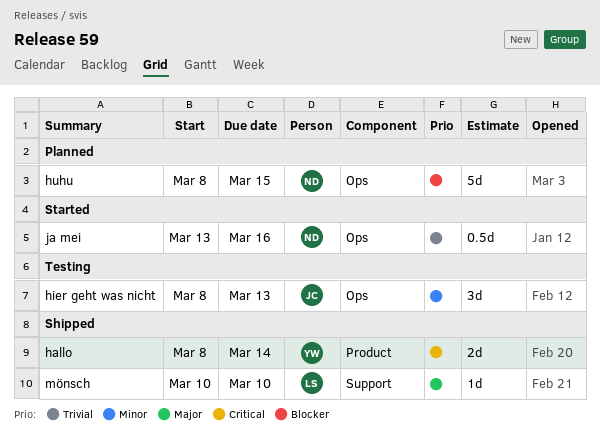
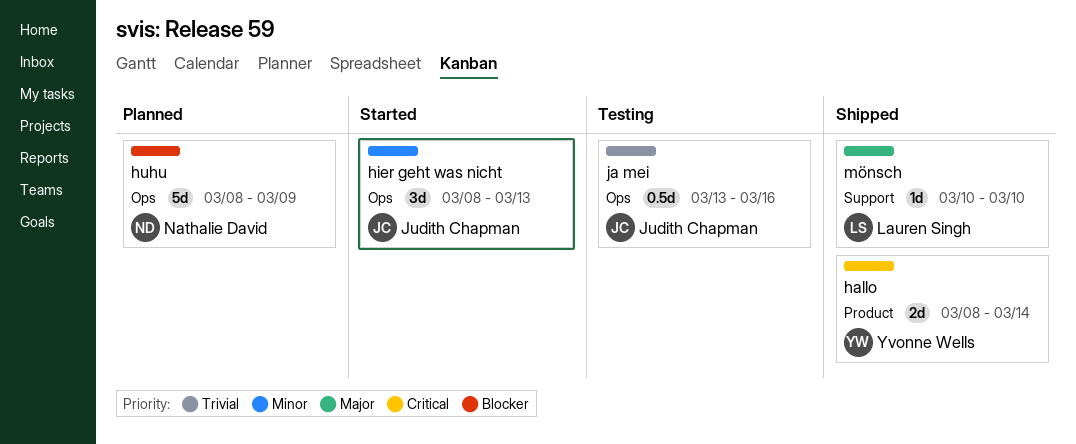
hier geht was nicht, status: Testing -> Started
huhu, due: Mar 15 -> Mar 9
ja mei, status: Started -> Testing
ja mei, owner: Nathalie David -> Judith Chapman

